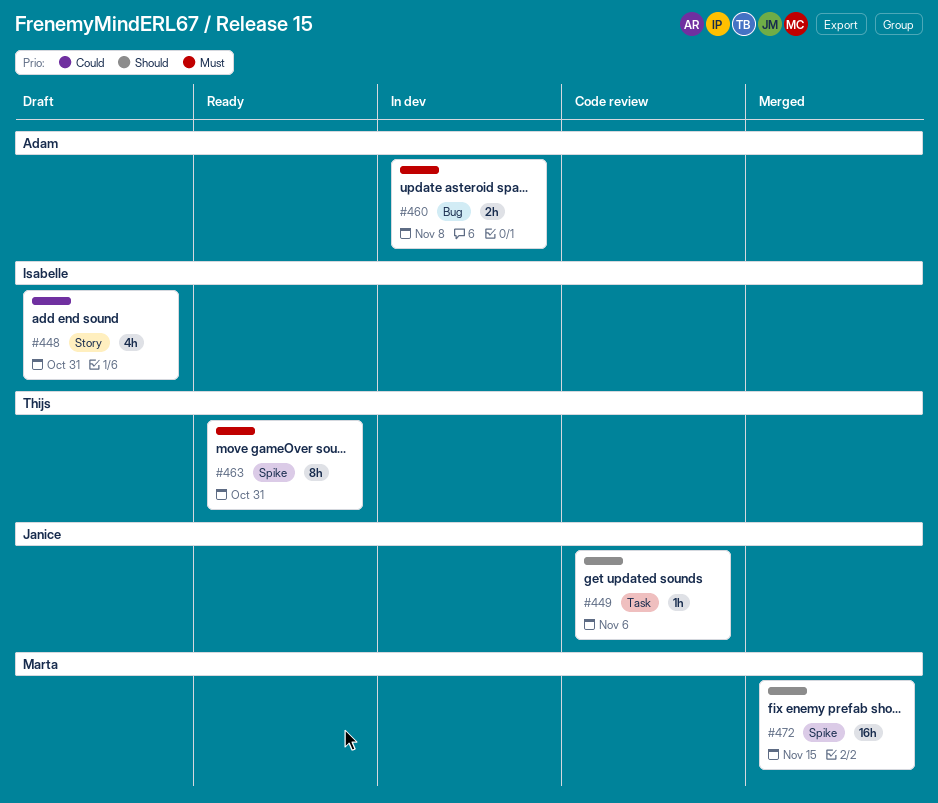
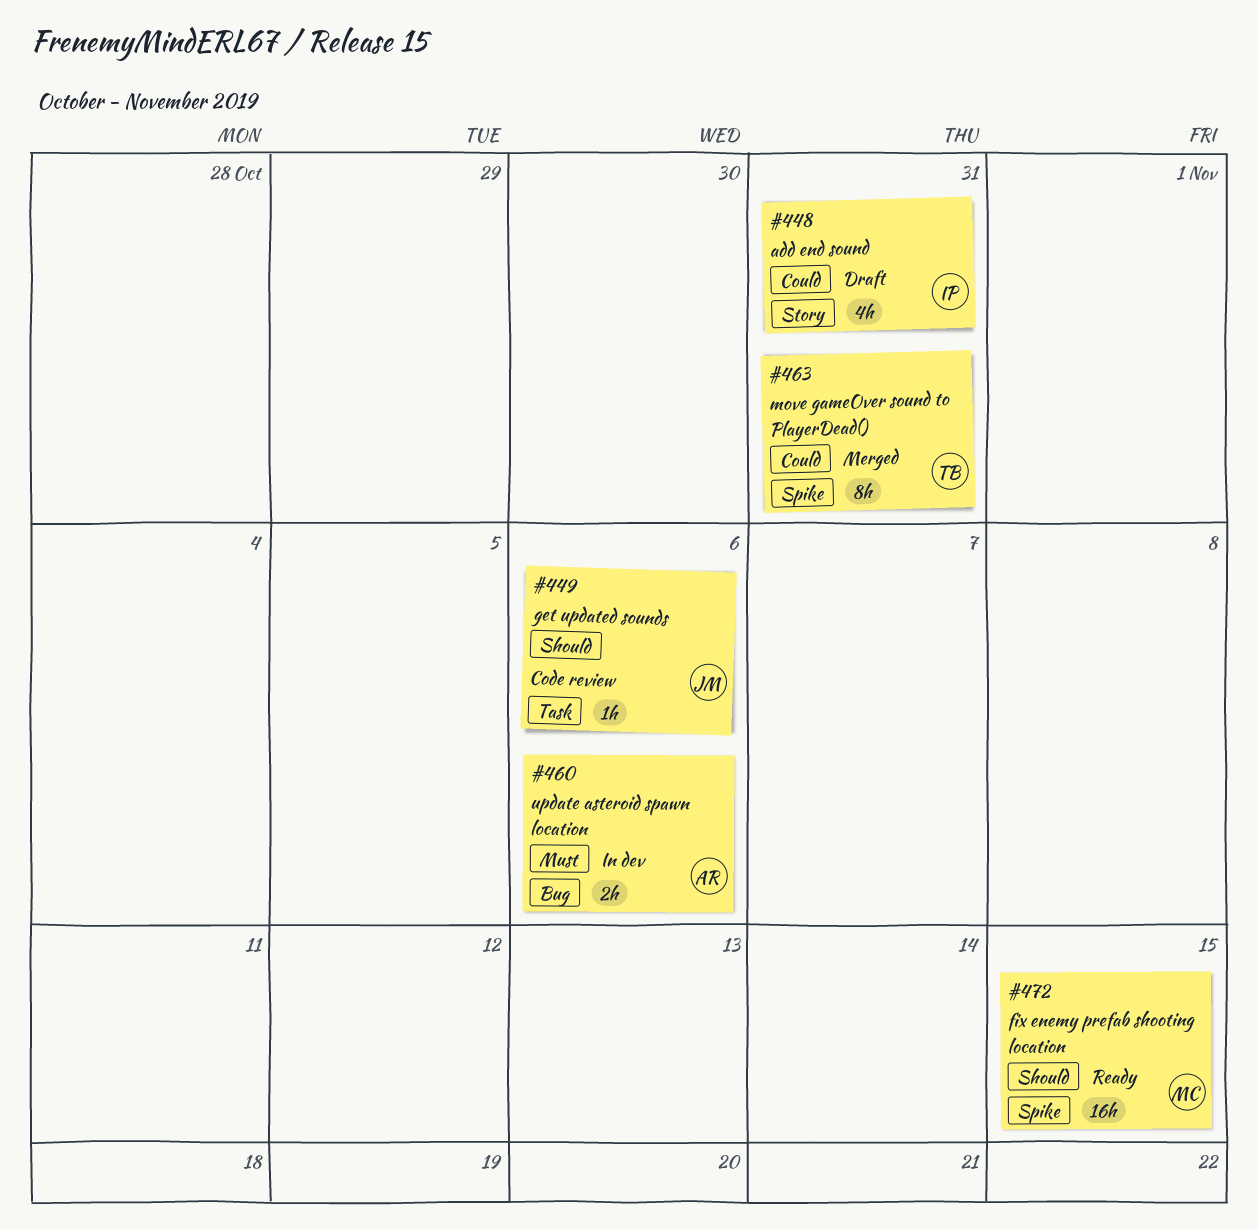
#460, due: Nov 8 -> Nov 6
#463, status: Ready -> Merged
#463, priority: Must -> Could
#472, status: Merged -> Ready

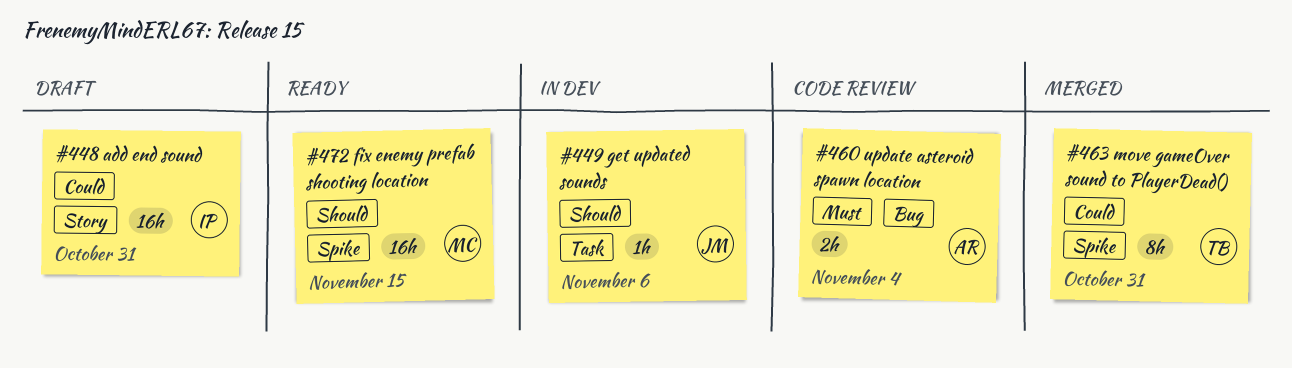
#448, estimate: 4h -> 16h
#449, status: Code review -> In dev
#460, status: In dev -> Code review
#460, due: Nov 6 -> Nov 4

